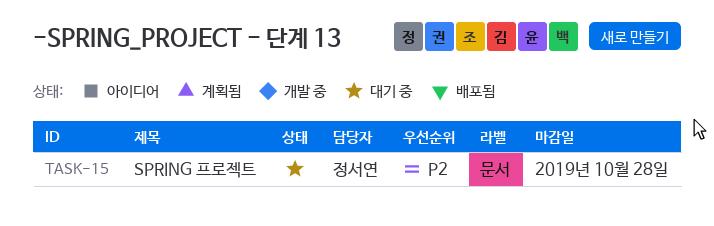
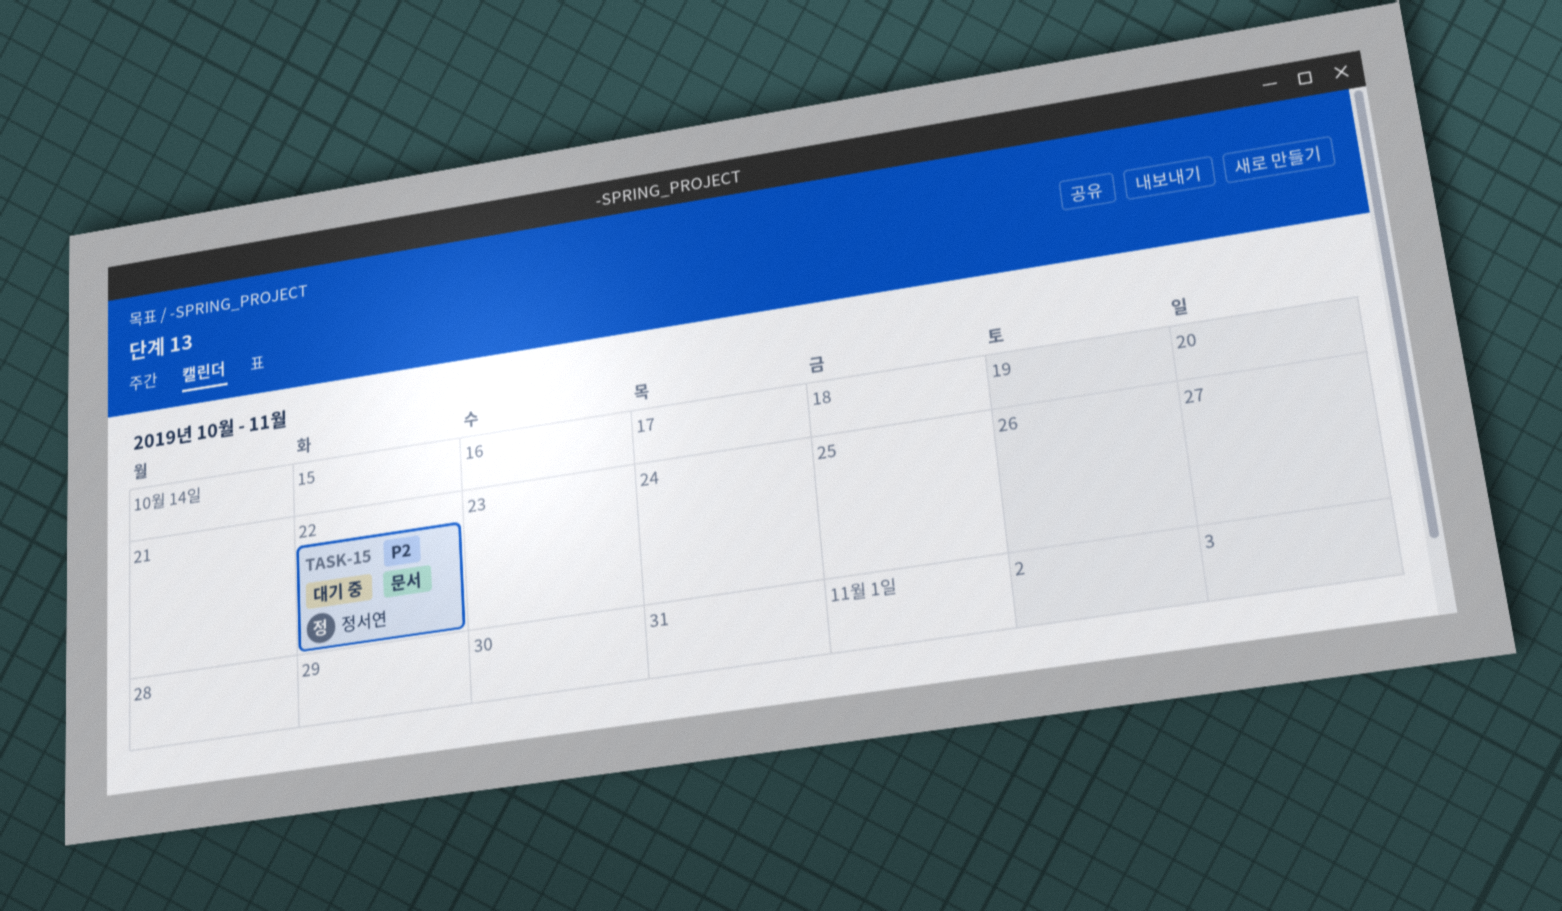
TASK-15, due: Oct 28 -> Oct 22

